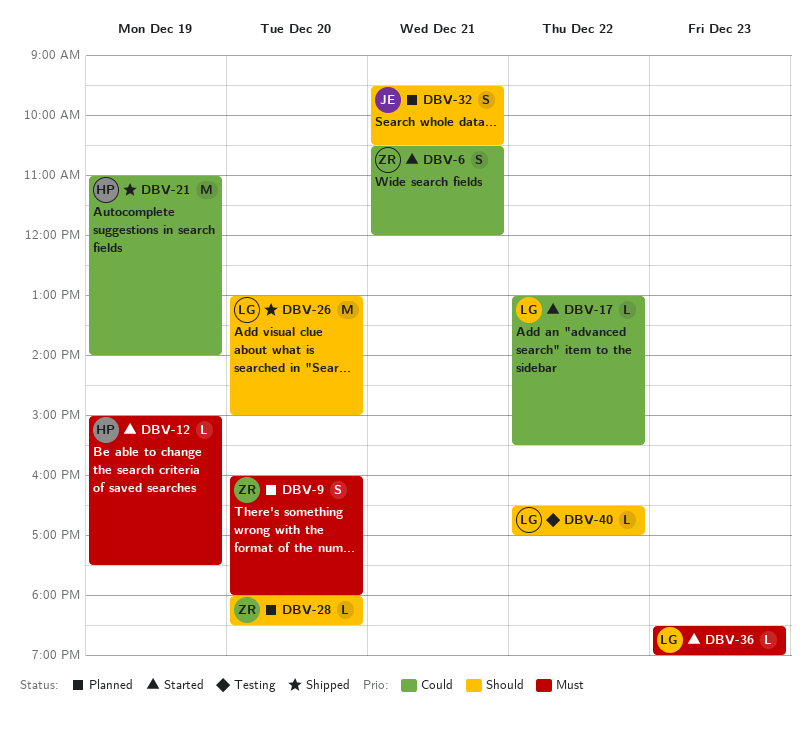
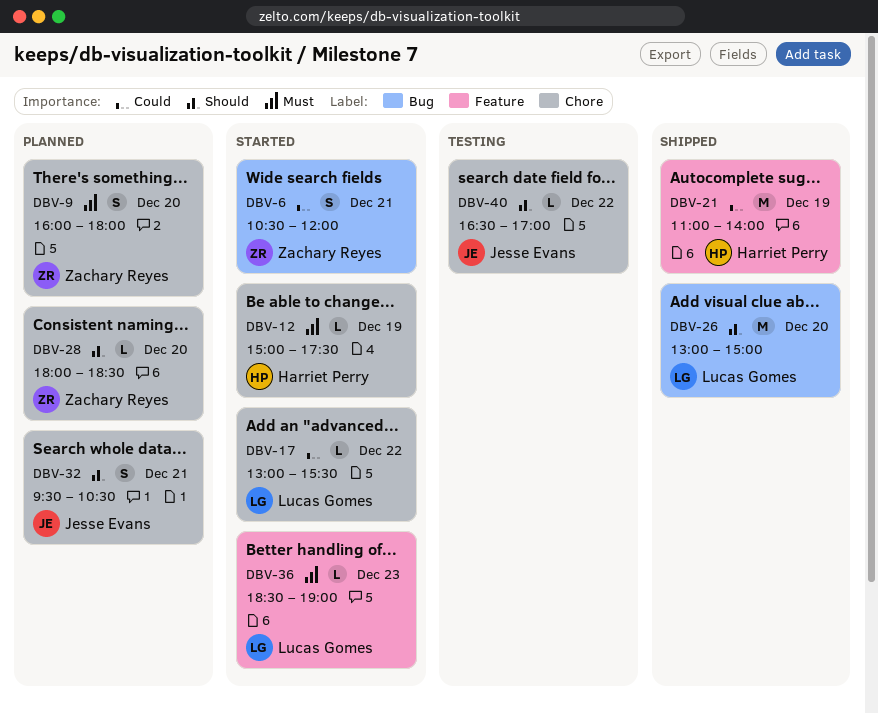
DBV-40, owner: Lucas Gomes -> Jesse Evans

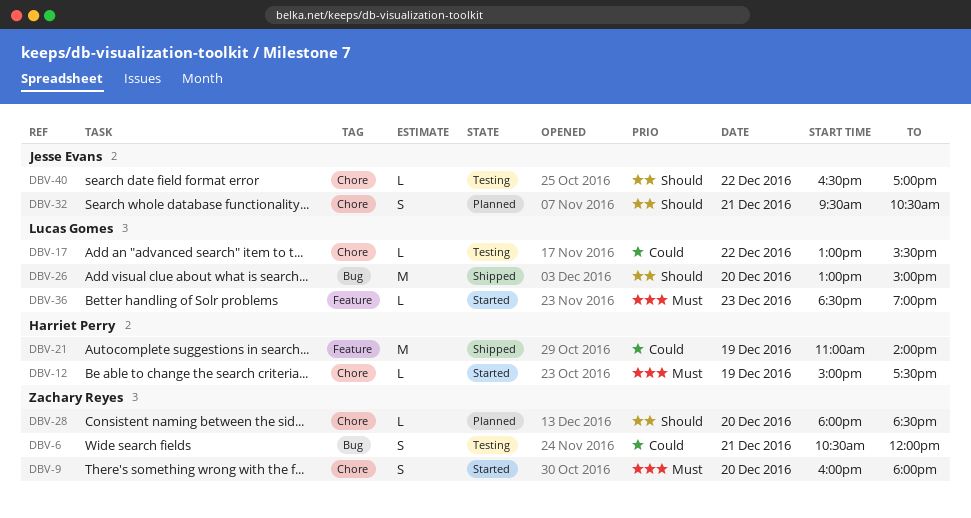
DBV-6, status: Started -> Testing
DBV-9, status: Planned -> Started
DBV-17, status: Started -> Testing

